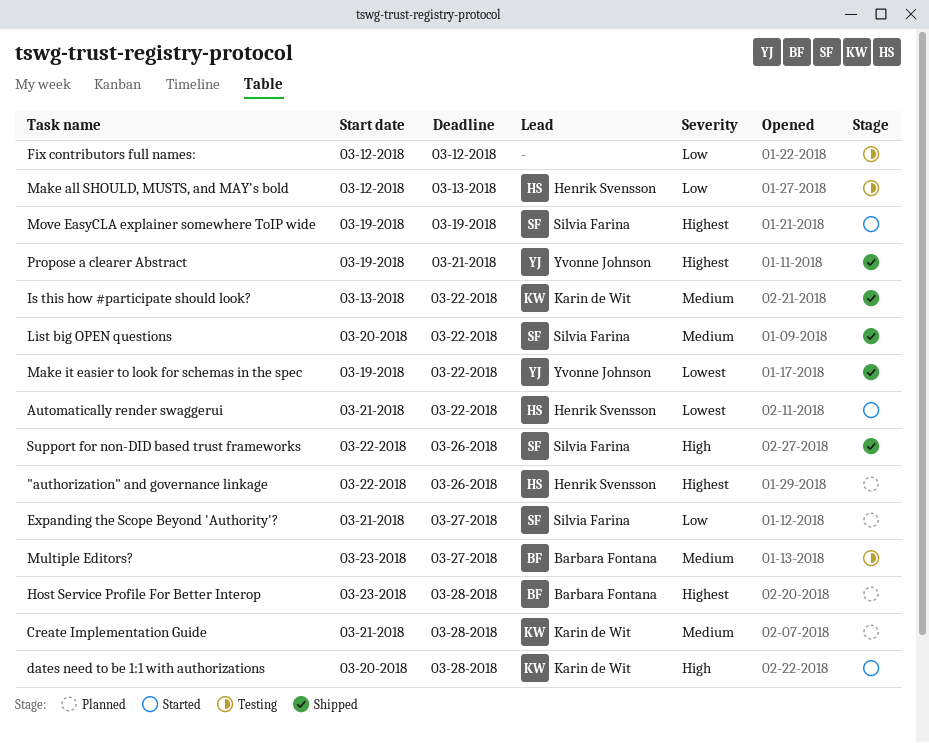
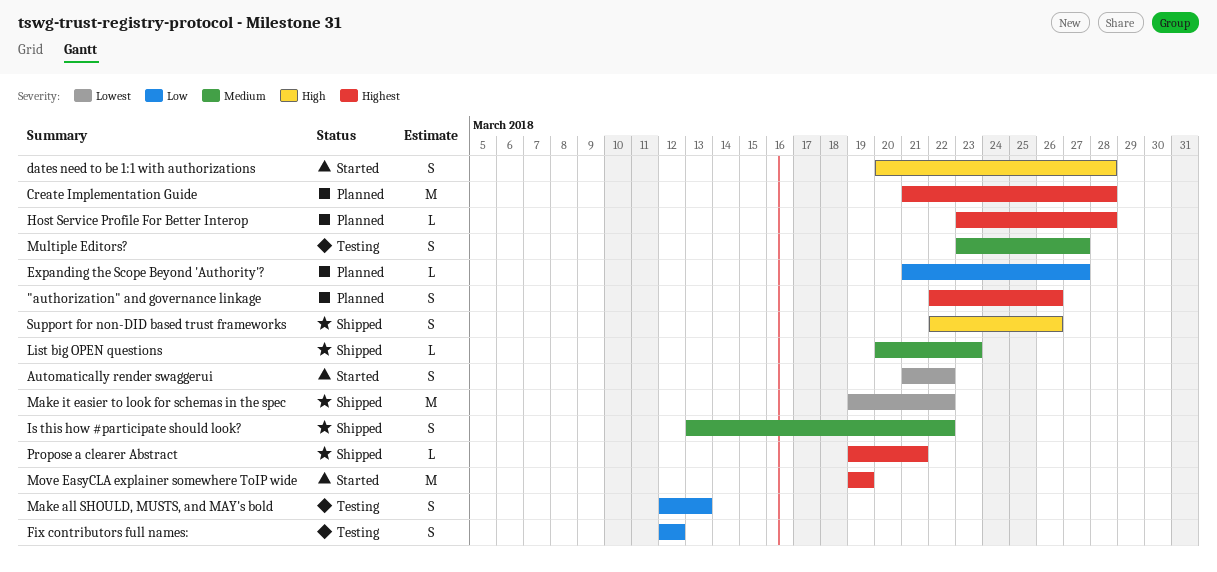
Create Implementation Guide, priority: Medium -> Highest
List big OPEN questions, due: Mar 22 -> Mar 23

